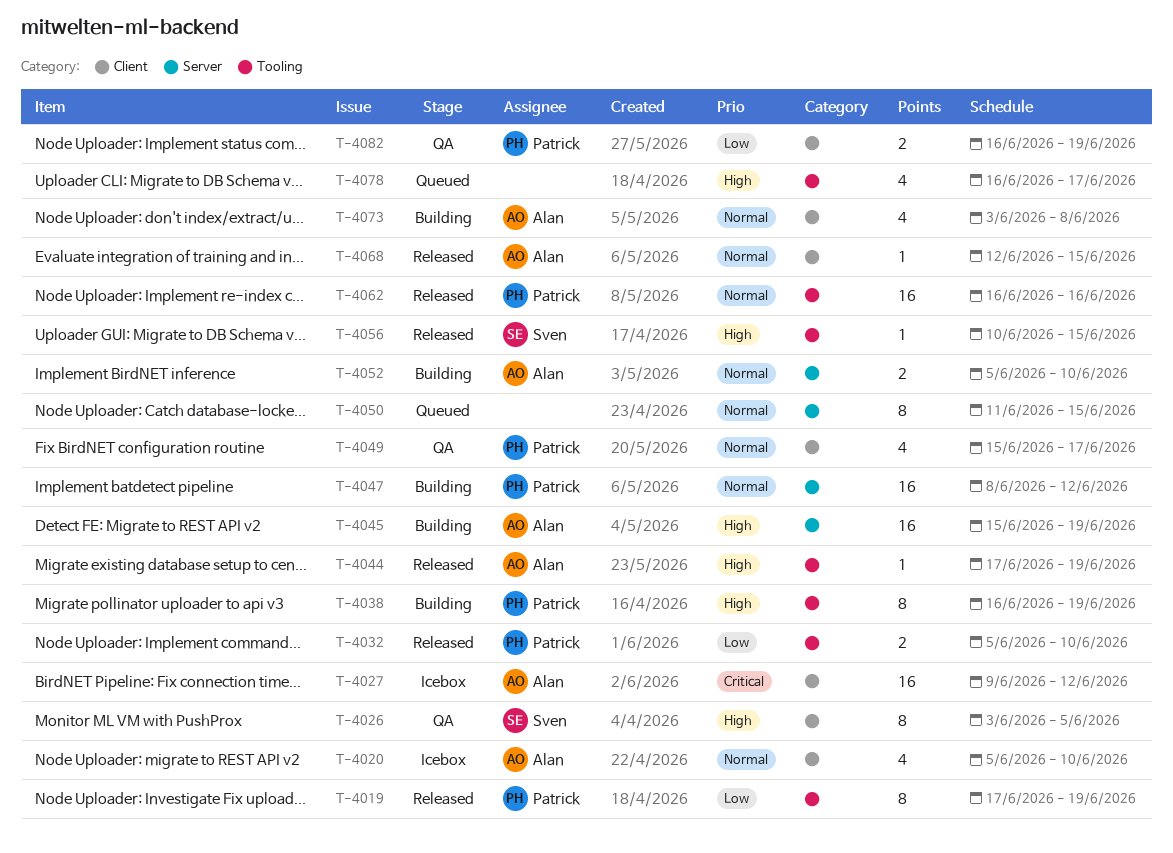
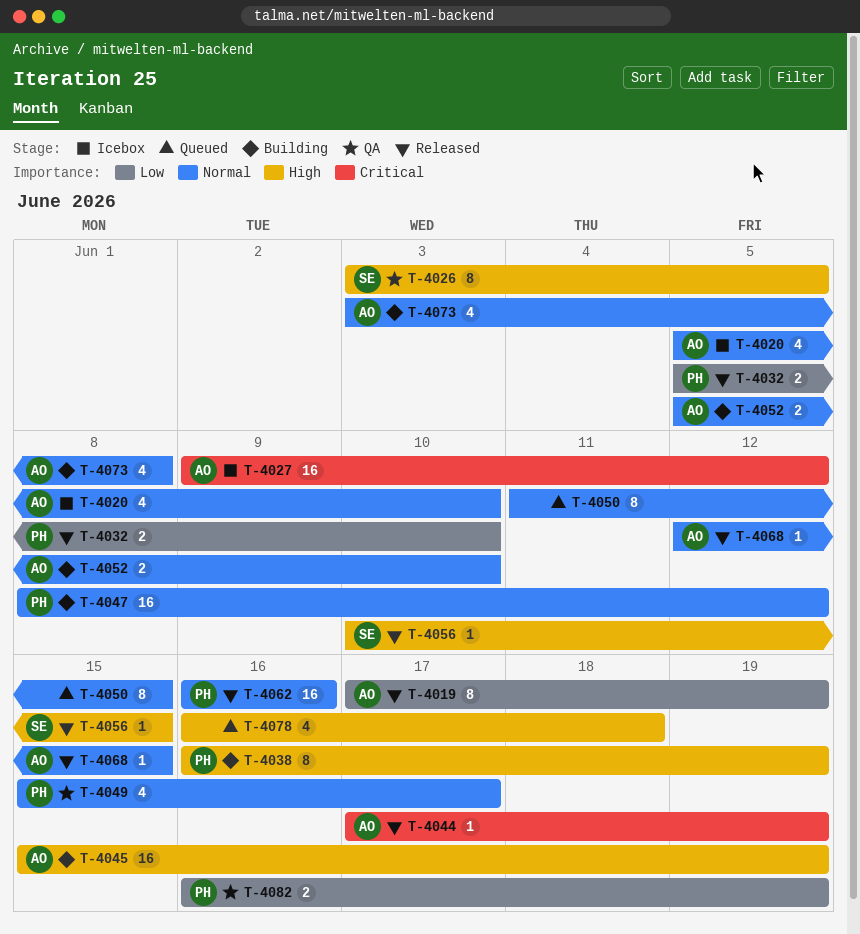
T-4019, owner: Patrick -> Alan
T-4044, priority: High -> Critical
T-4078, due: Jun 17 -> Jun 18

